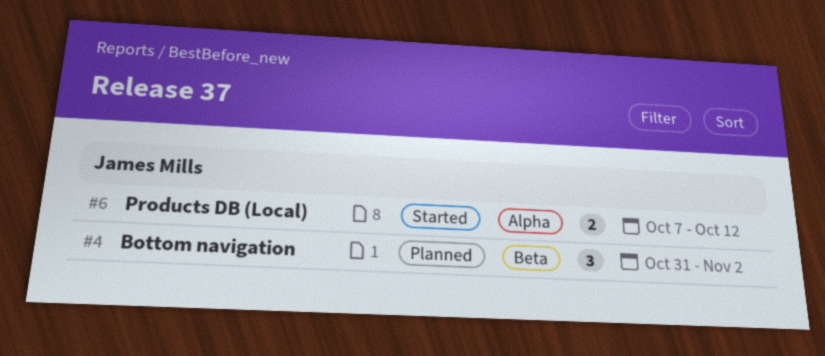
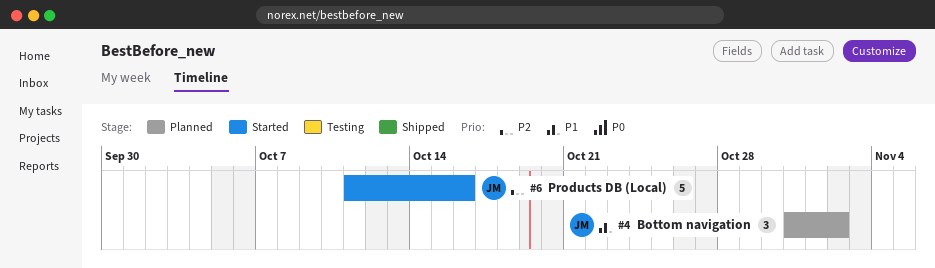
#6, estimate: 2 -> 5
#6, start: Oct 7 -> Oct 11
#6, due: Oct 12 -> Oct 16

